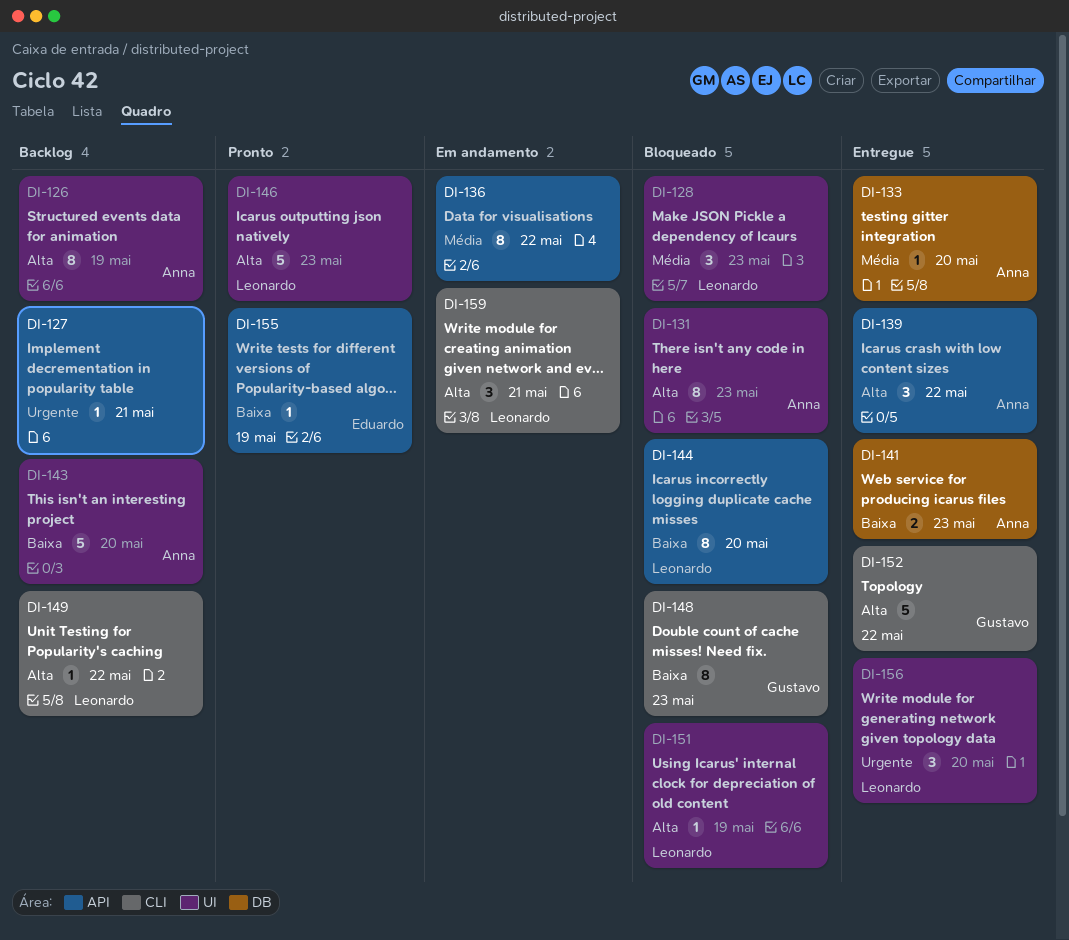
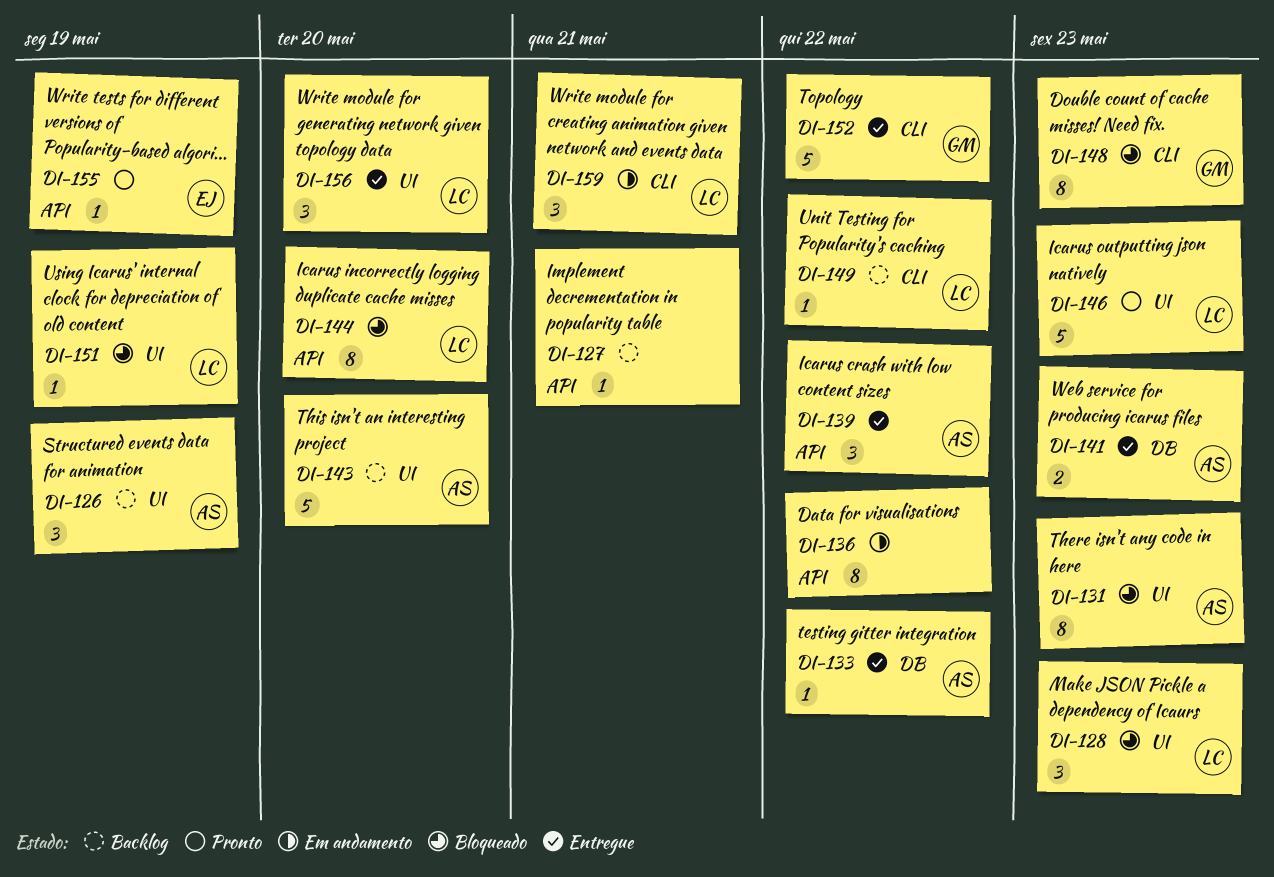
DI-126, estimate: 8 -> 3
DI-133, due: May 20 -> May 22

